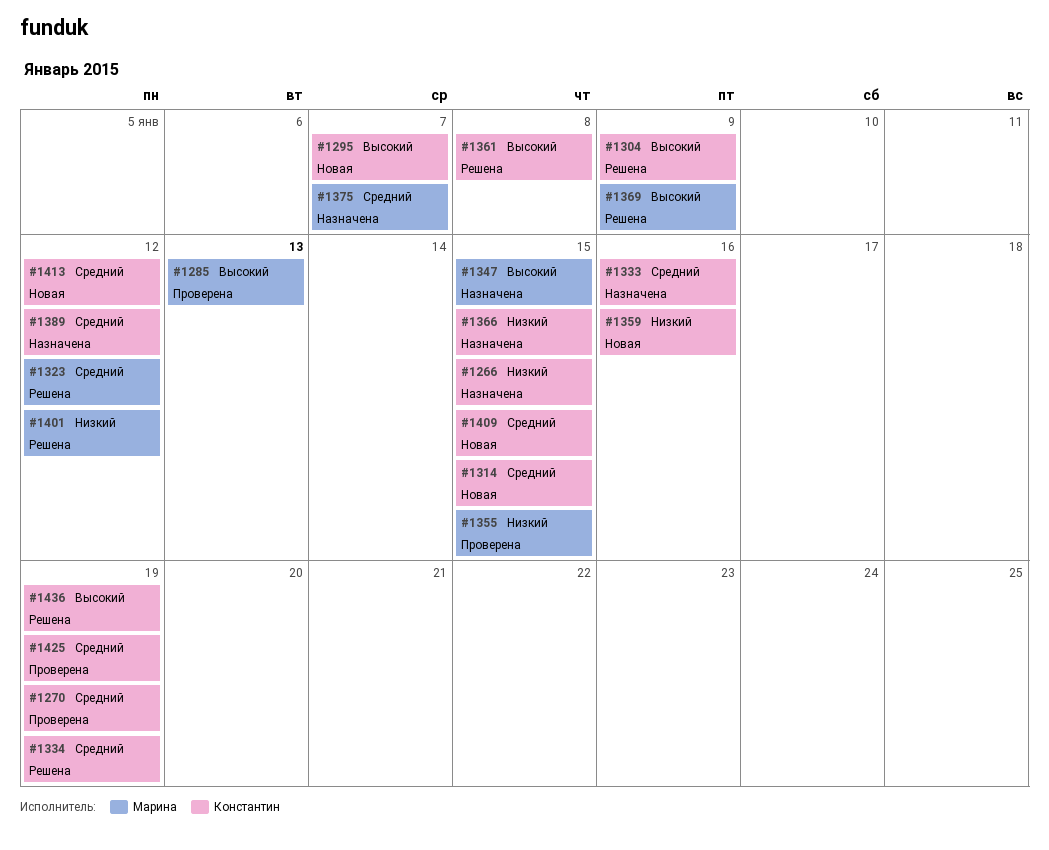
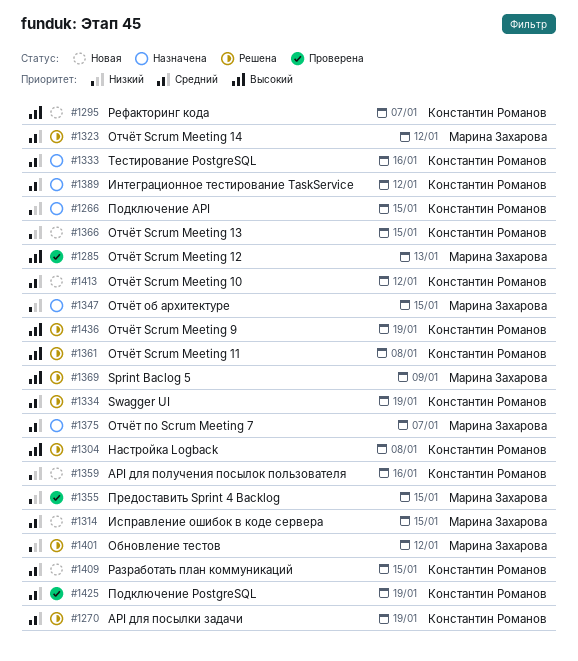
#1270, status: Проверена -> Решена
#1304, due: Jan 9 -> Jan 8
#1314, owner: Константин Романов -> Марина Захарова
#1347, priority: Высокий -> Низкий
#1366, status: Назначена -> Новая

